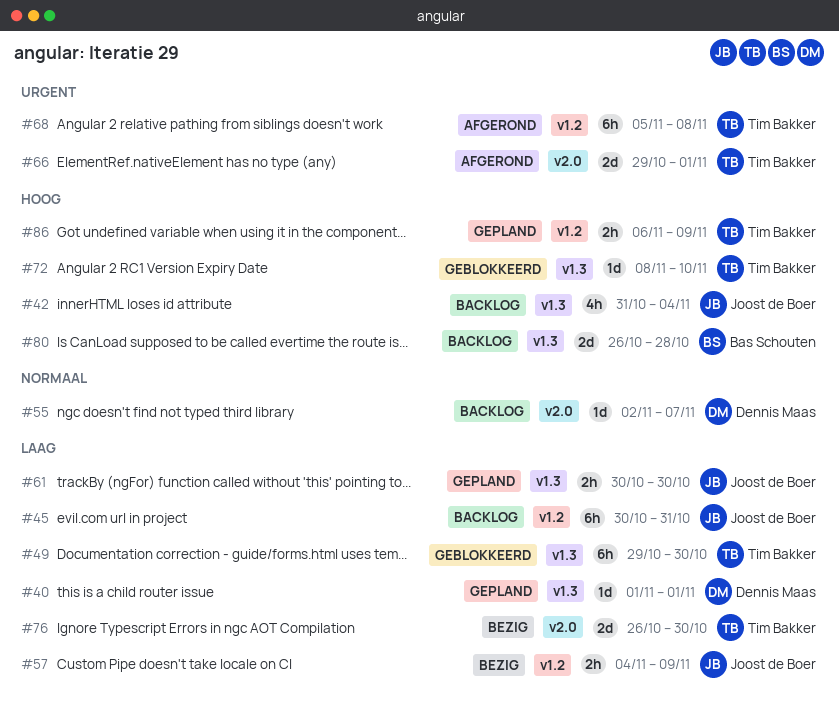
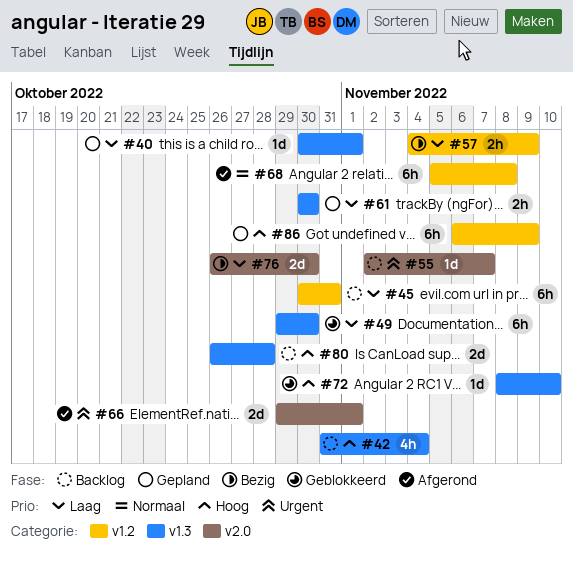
#40, start: Nov 1 -> Oct 30
#55, priority: Normaal -> Urgent
#68, priority: Urgent -> Normaal
#86, estimate: 2h -> 6h

